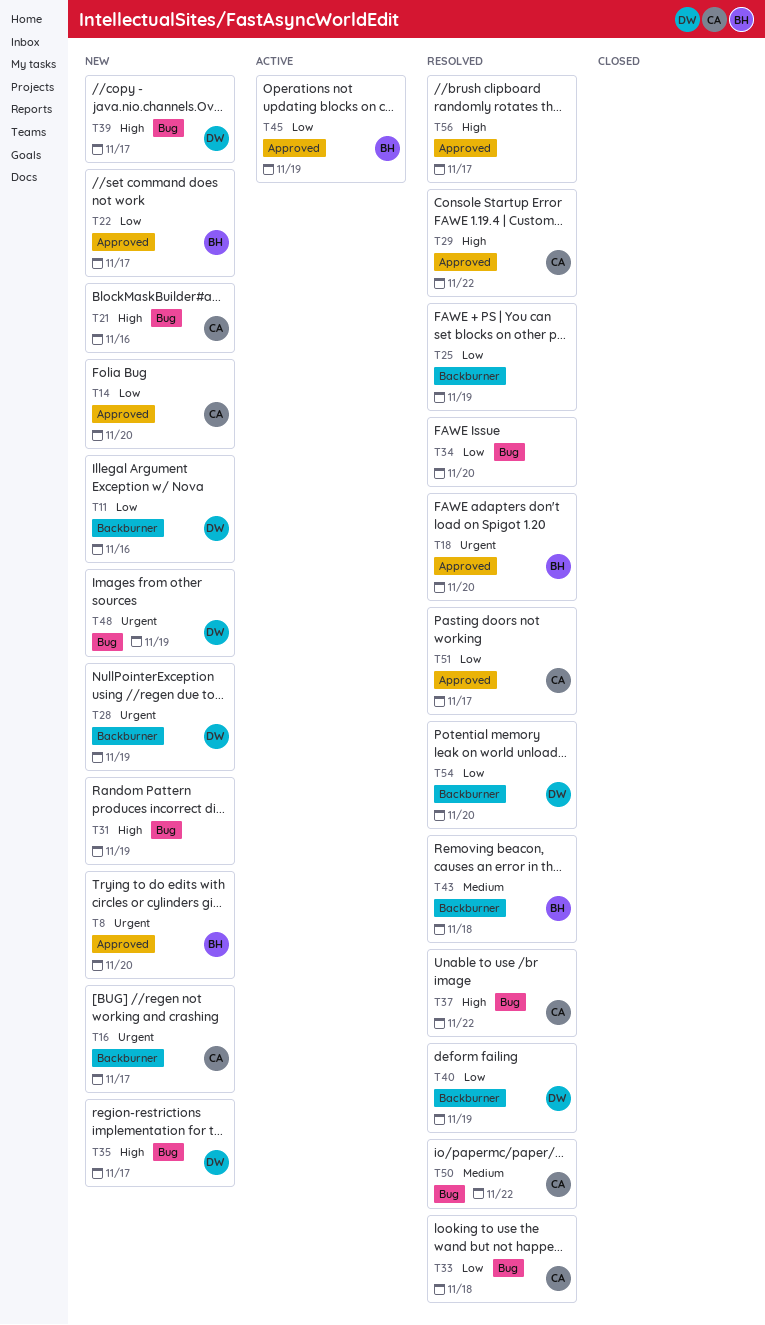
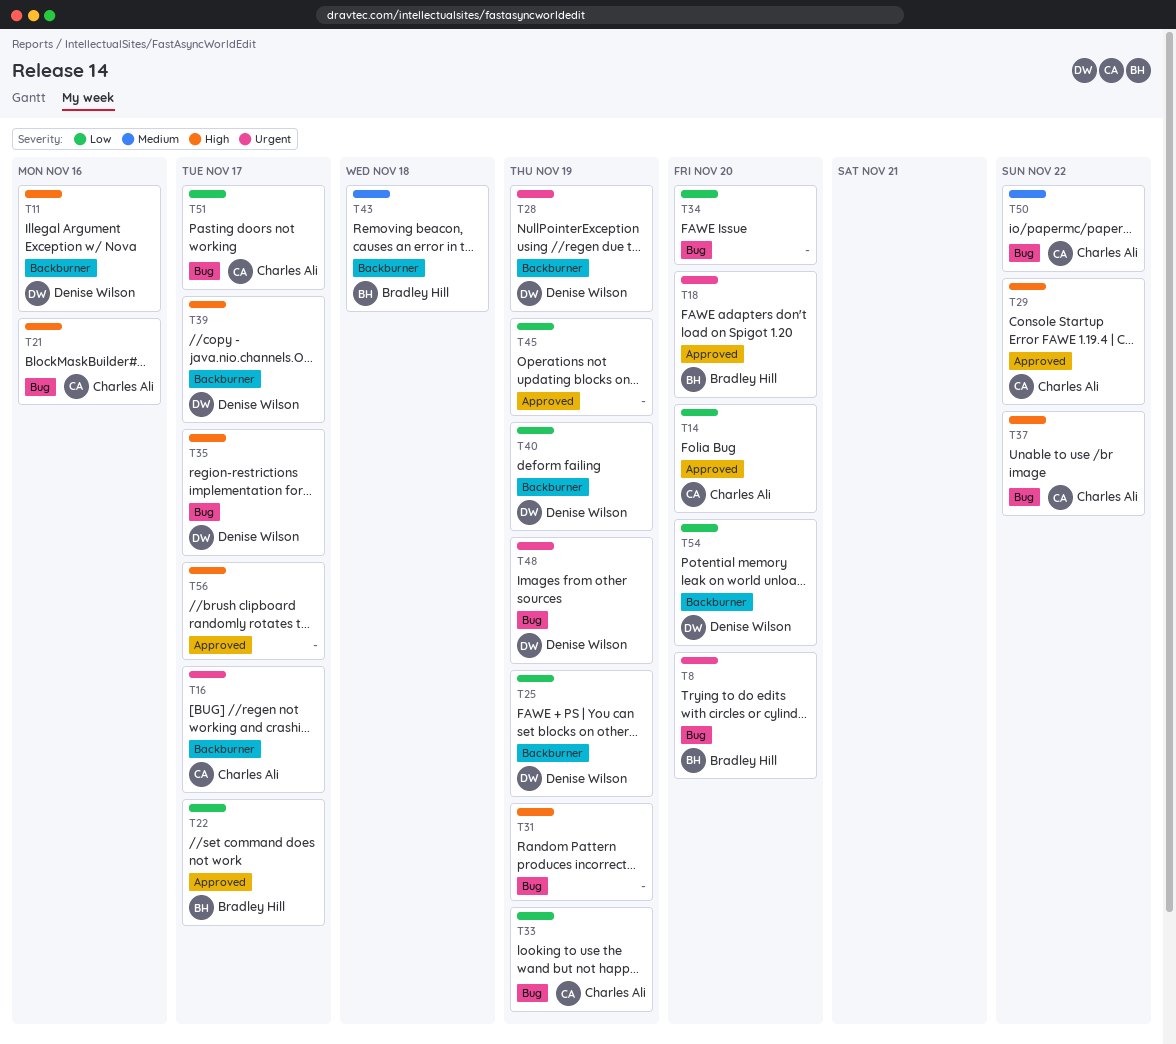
T8, label: Approved -> Bug
T11, priority: Low -> High
T25, owner: none -> Denise Wilson
T33, due: Nov 18 -> Nov 19
T39, label: Bug -> Backburner
T45, owner: Bradley Hill -> none
T51, label: Approved -> Bug

